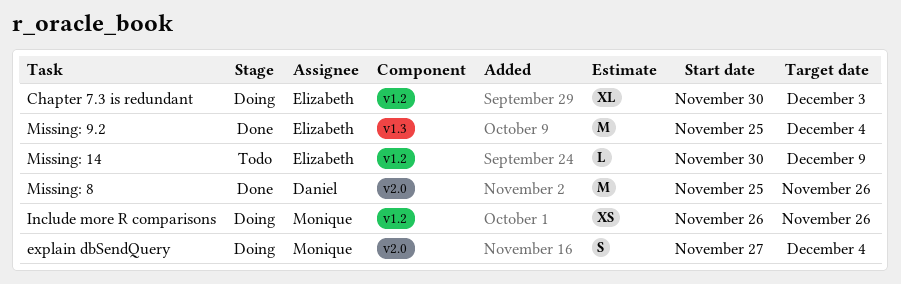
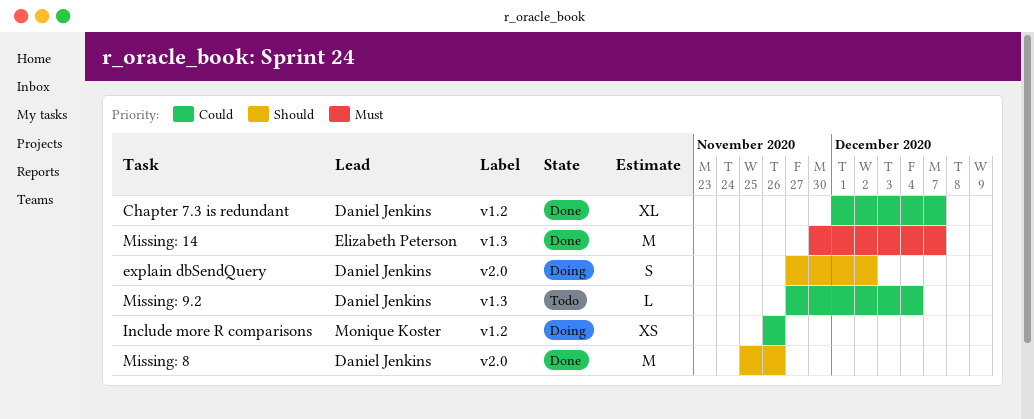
Chapter 7.3 is redundant, status: Doing -> Done
Chapter 7.3 is redundant, owner: Elizabeth Peterson -> Daniel Jenkins
Chapter 7.3 is redundant, start: Nov 30 -> Dec 1
Chapter 7.3 is redundant, due: Dec 3 -> Dec 7
explain dbSendQuery, owner: Monique Koster -> Daniel Jenkins
explain dbSendQuery, due: Dec 4 -> Dec 2
Missing: 14, status: Todo -> Done
Missing: 14, label: v1.2 -> v1.3
Missing: 14, estimate: L -> M
Missing: 14, due: Dec 9 -> Dec 7
Missing: 9.2, status: Done -> Todo
Missing: 9.2, owner: Elizabeth Peterson -> Daniel Jenkins
Missing: 9.2, estimate: M -> L
Missing: 9.2, start: Nov 25 -> Nov 27

